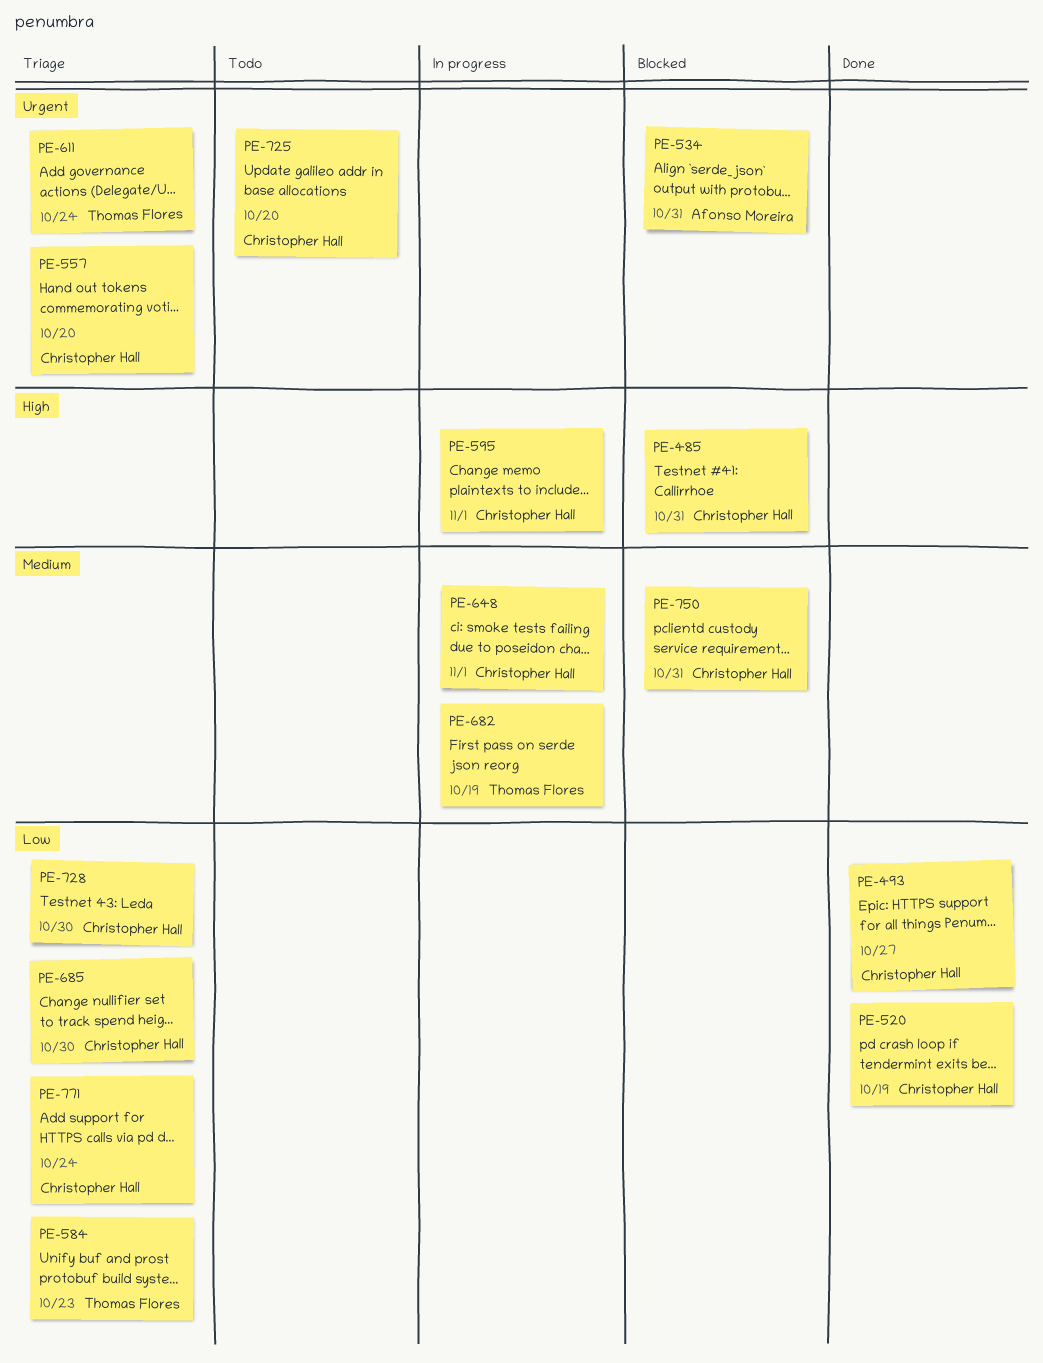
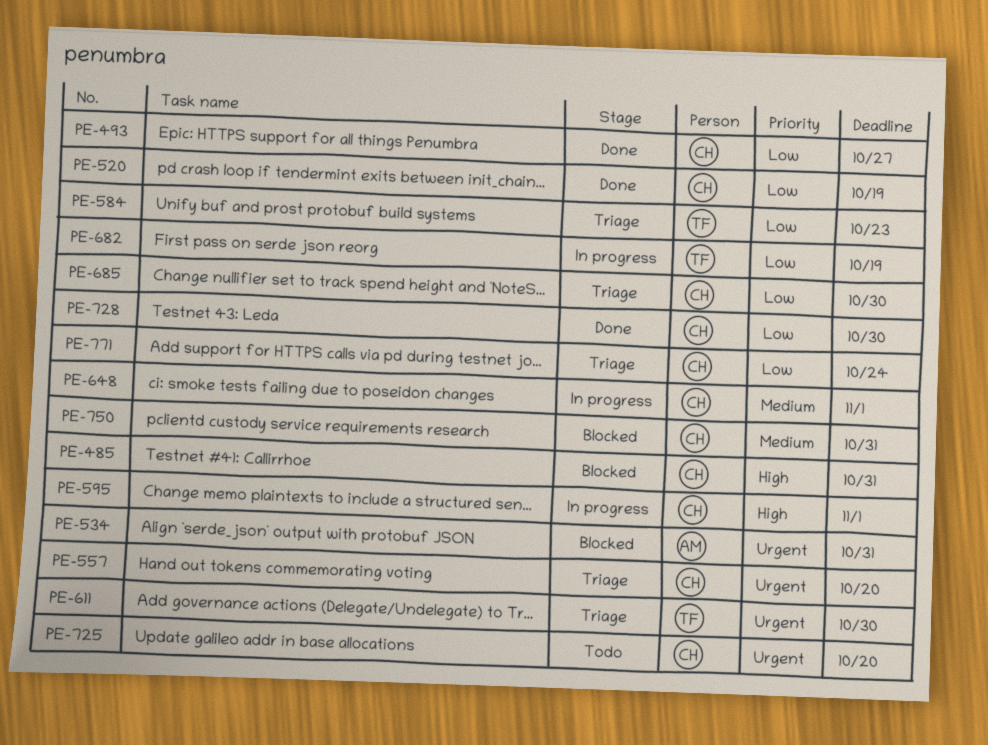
PE-611, due: Oct 24 -> Oct 30
PE-682, priority: Medium -> Low
PE-728, status: Triage -> Done

